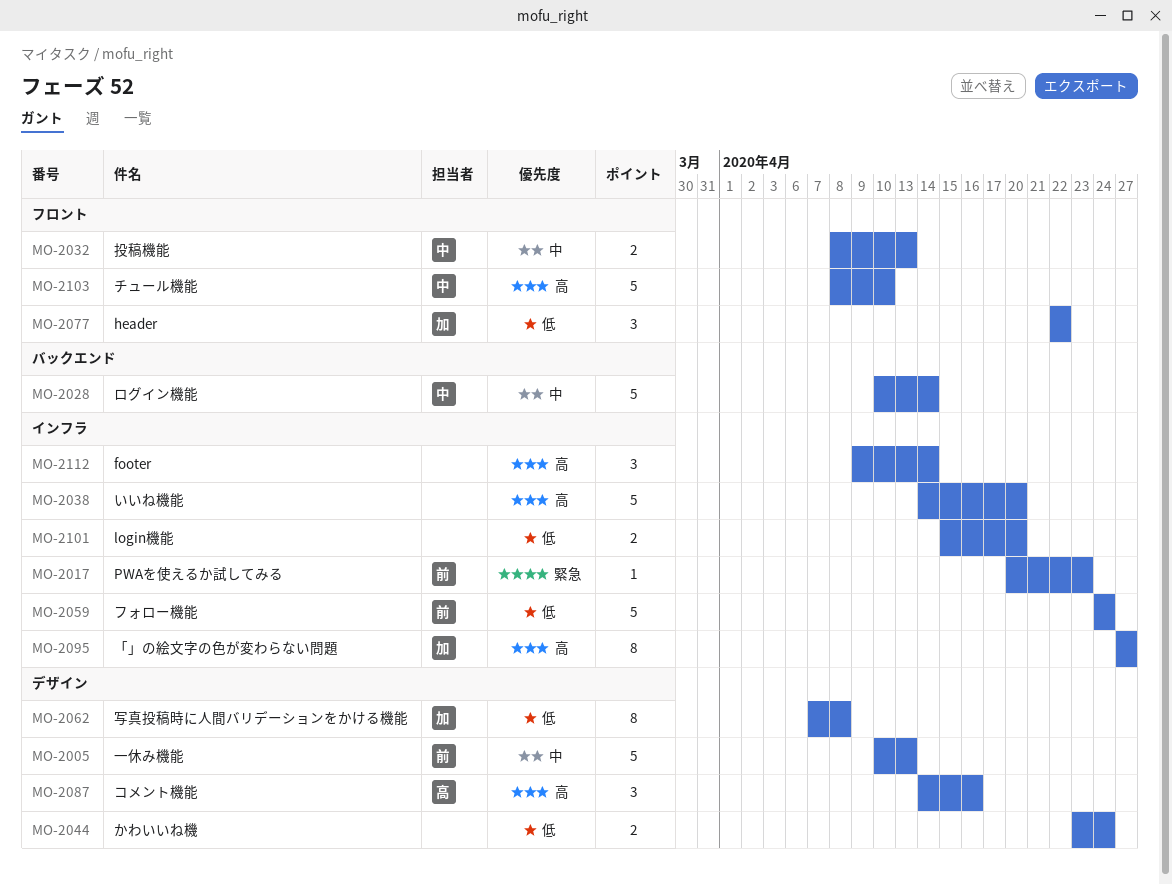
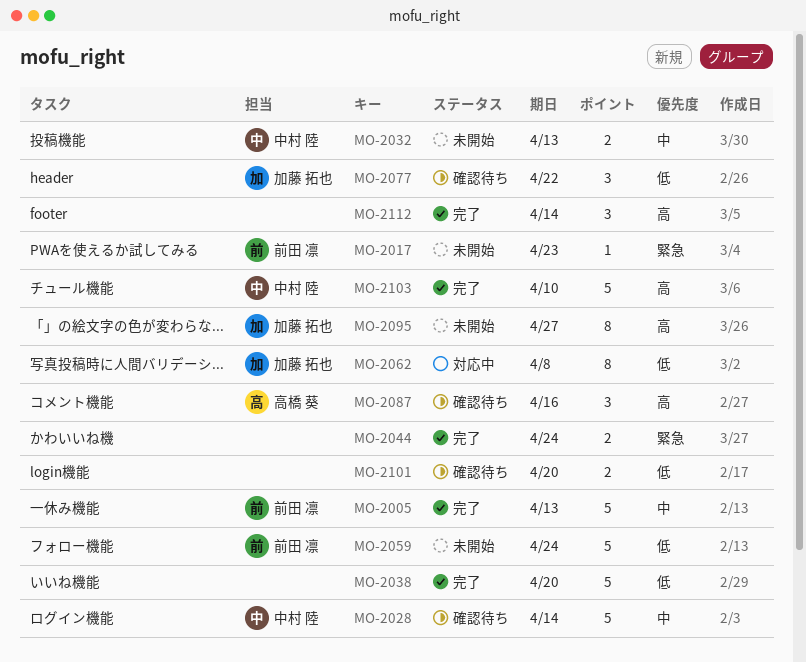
MO-2038, priority: 高 -> 低
MO-2044, priority: 低 -> 緊急

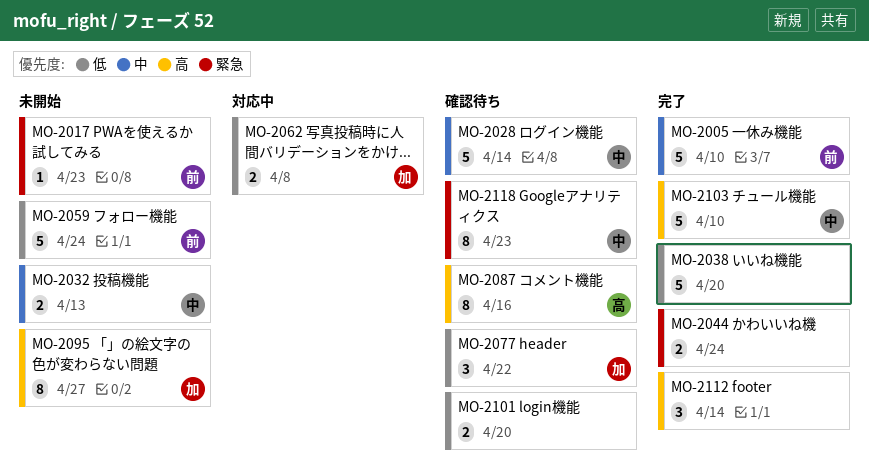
MO-2005, due: Apr 13 -> Apr 10
MO-2062, estimate: 8 -> 2
MO-2087, estimate: 3 -> 8
MO-2118: none -> present

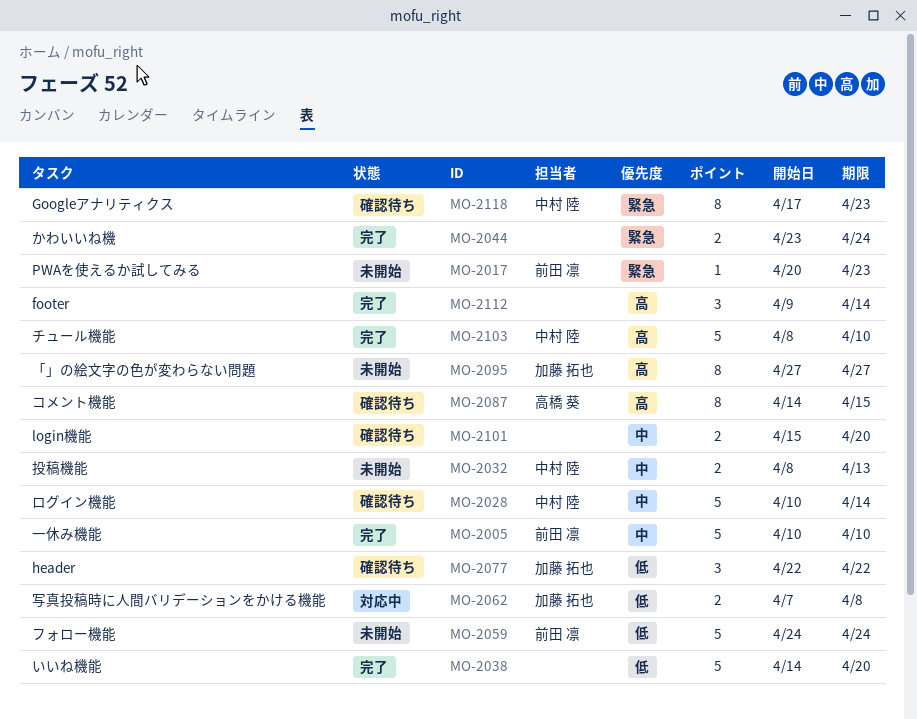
MO-2087, due: Apr 16 -> Apr 15
MO-2101, priority: 低 -> 中

